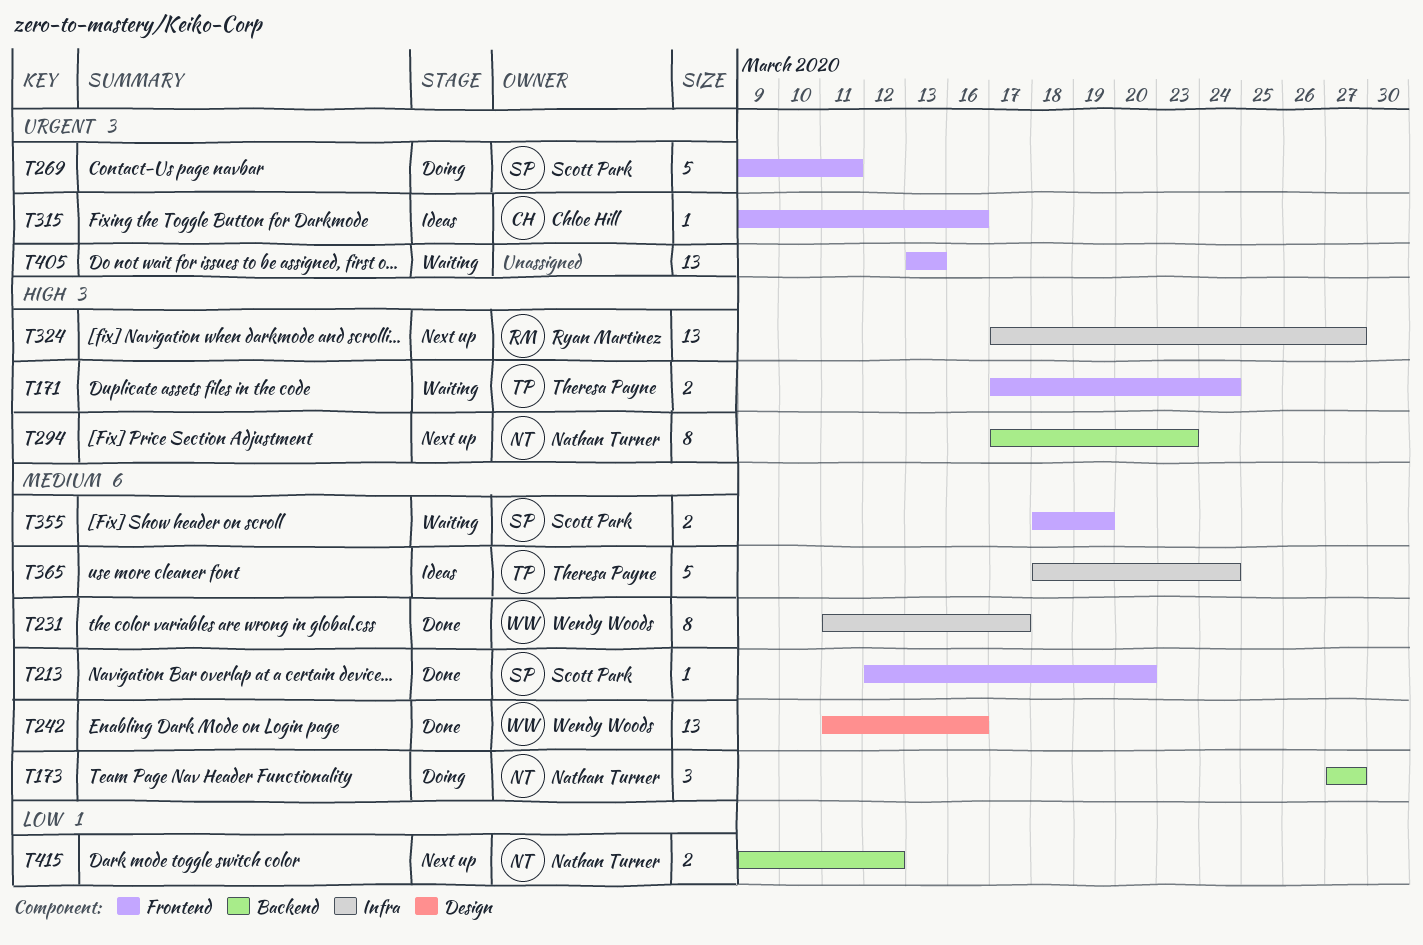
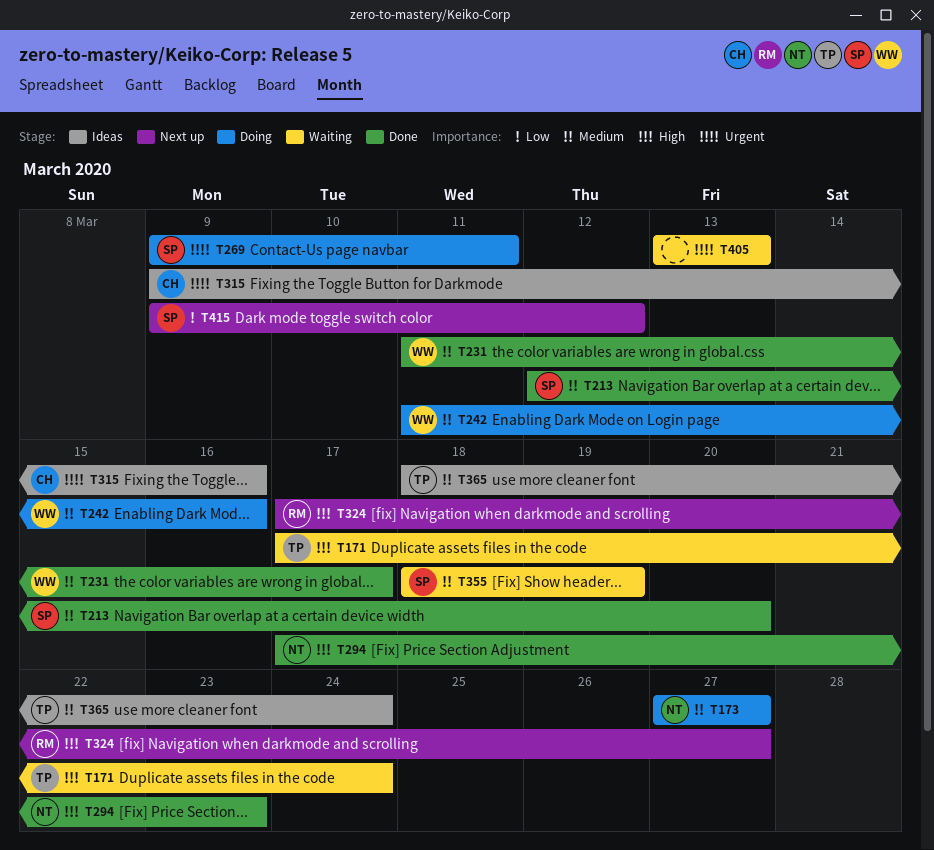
T242, status: Done -> Doing
T294, status: Next up -> Done
T415, owner: Nathan Turner -> Scott Park

